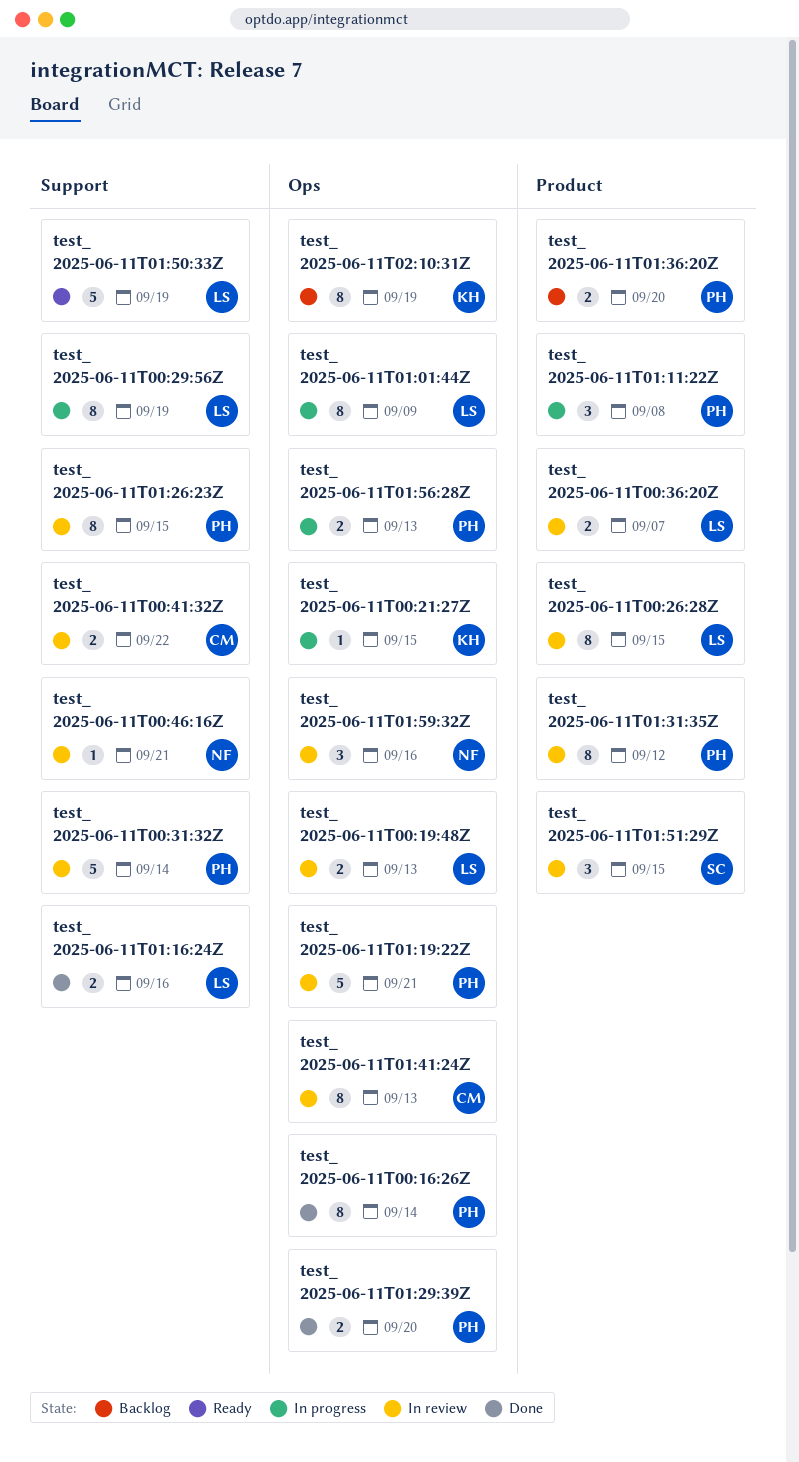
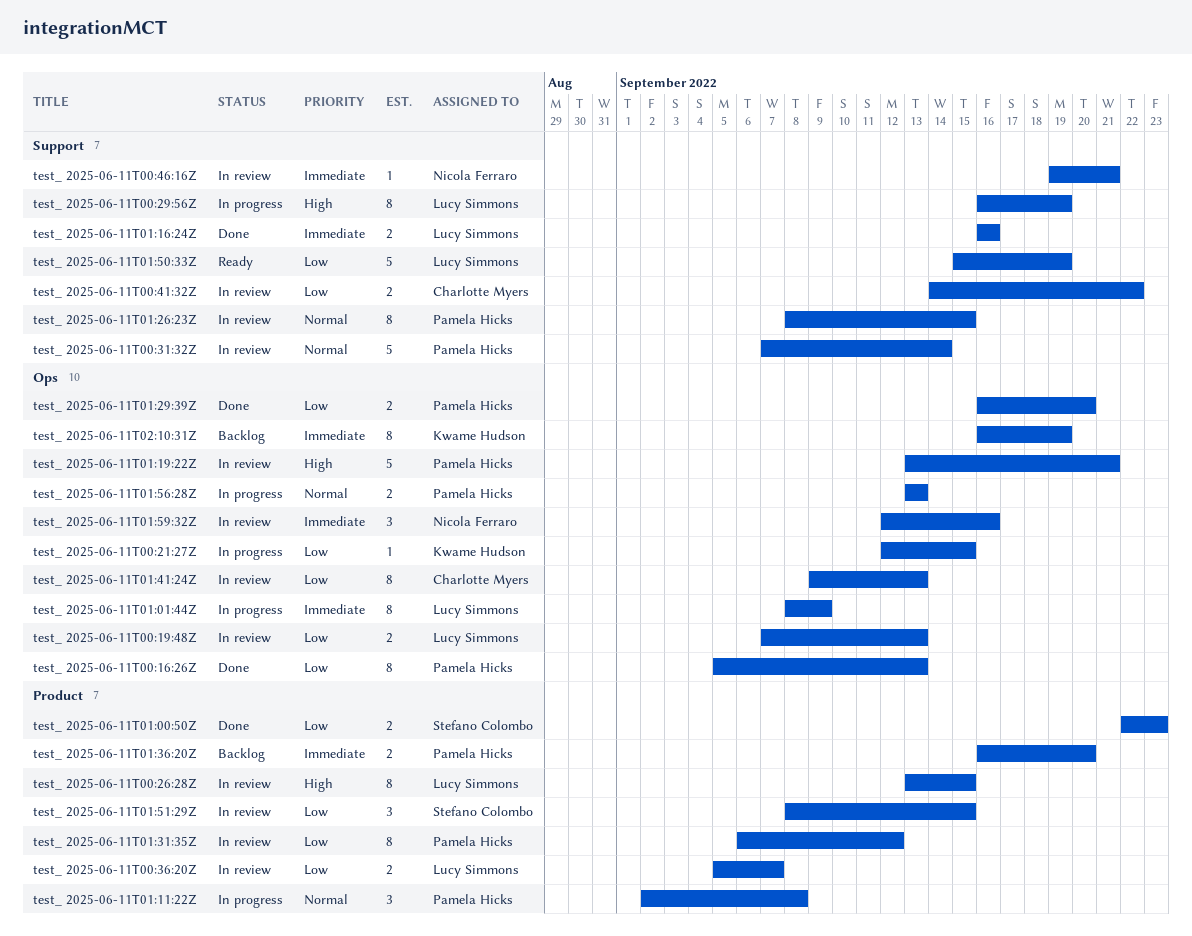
test_ 2025-06-11T00:16:26Z, due: Sep 14 -> Sep 13
test_ 2025-06-11T01:00:50Z: none -> present

